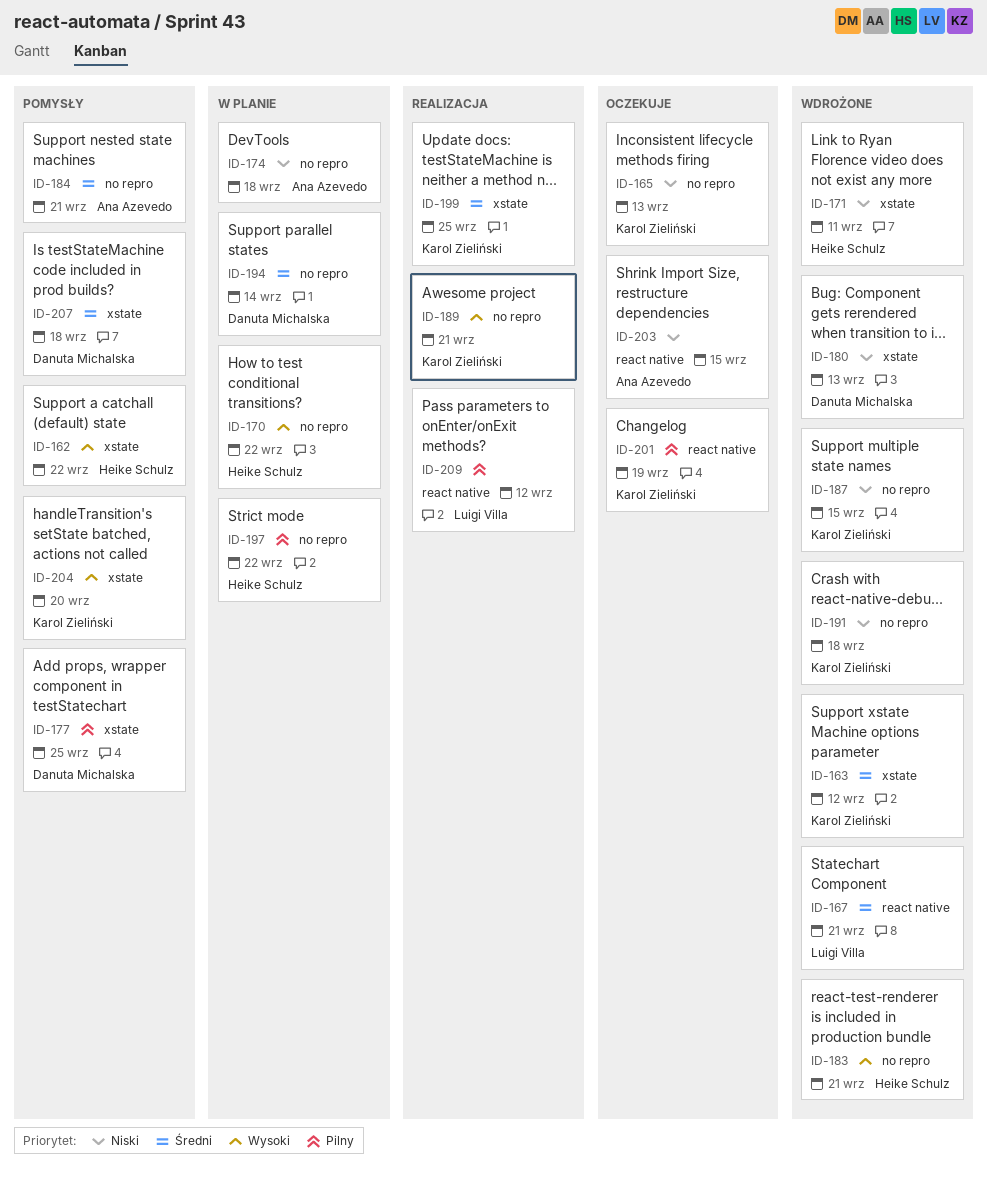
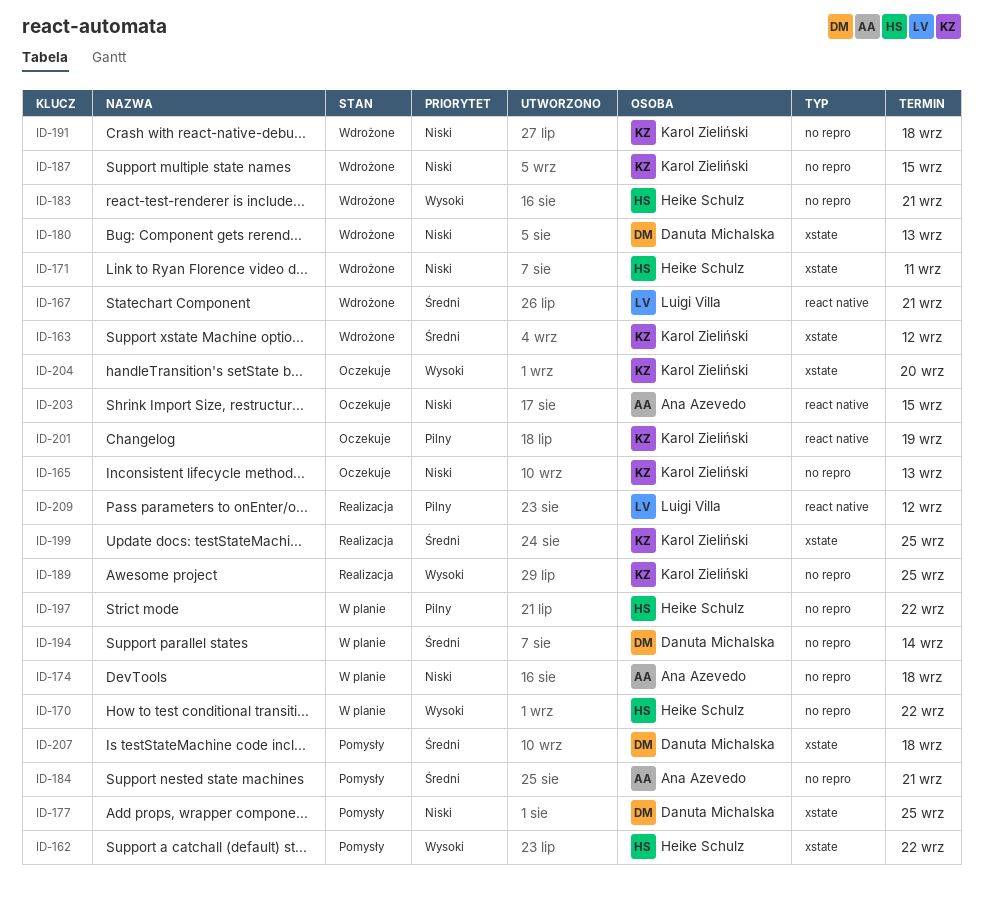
ID-177, priority: Pilny -> Niski
ID-189, due: Sep 21 -> Sep 25
ID-204, status: Pomysły -> Oczekuje

